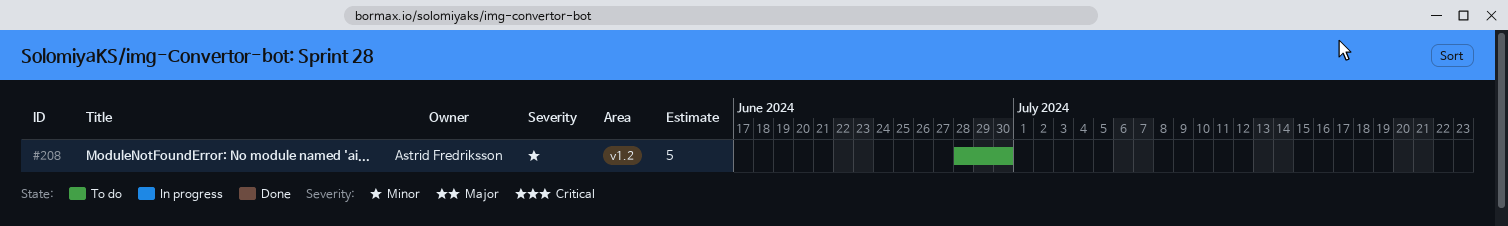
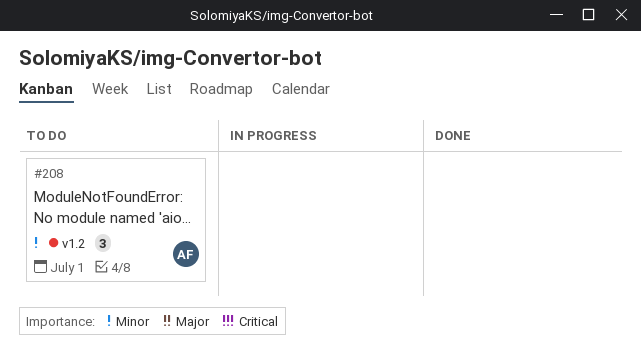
#208, estimate: 5 -> 3
#208, due: Jun 30 -> Jul 1

